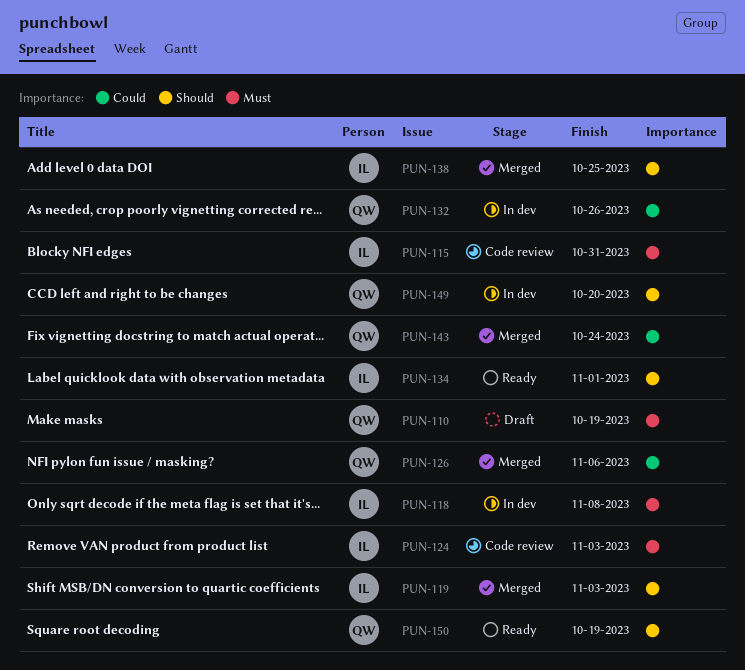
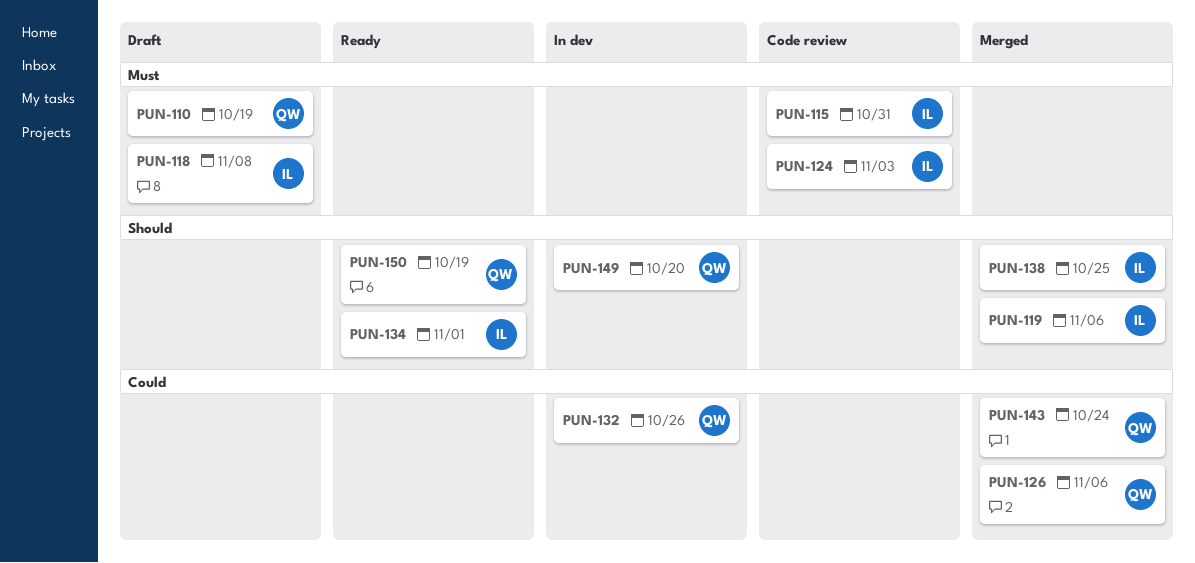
PUN-118, status: In dev -> Draft
PUN-119, due: Nov 3 -> Nov 6

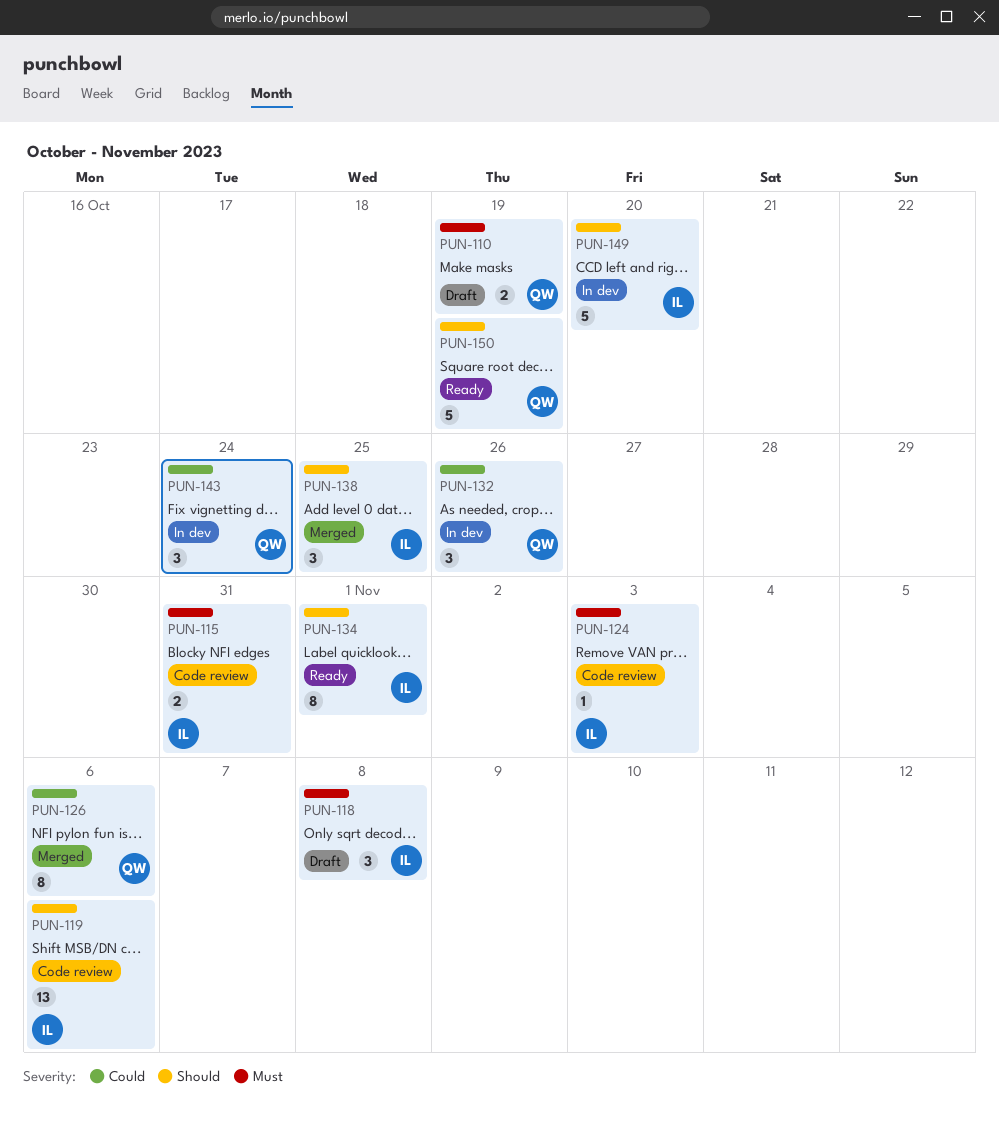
PUN-119, status: Merged -> Code review
PUN-143, status: Merged -> In dev
PUN-149, owner: QW -> IL

